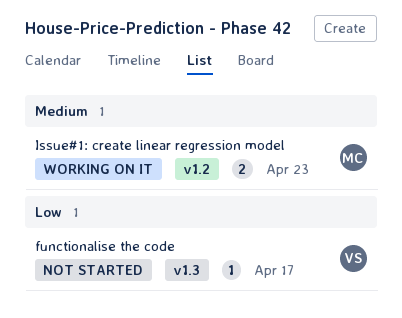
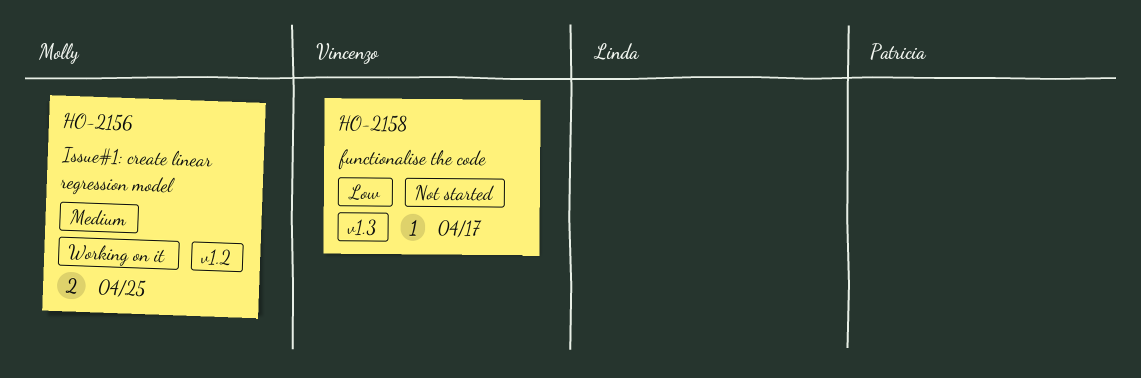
Issue#1: create linear regression model, due: Apr 23 -> Apr 25

